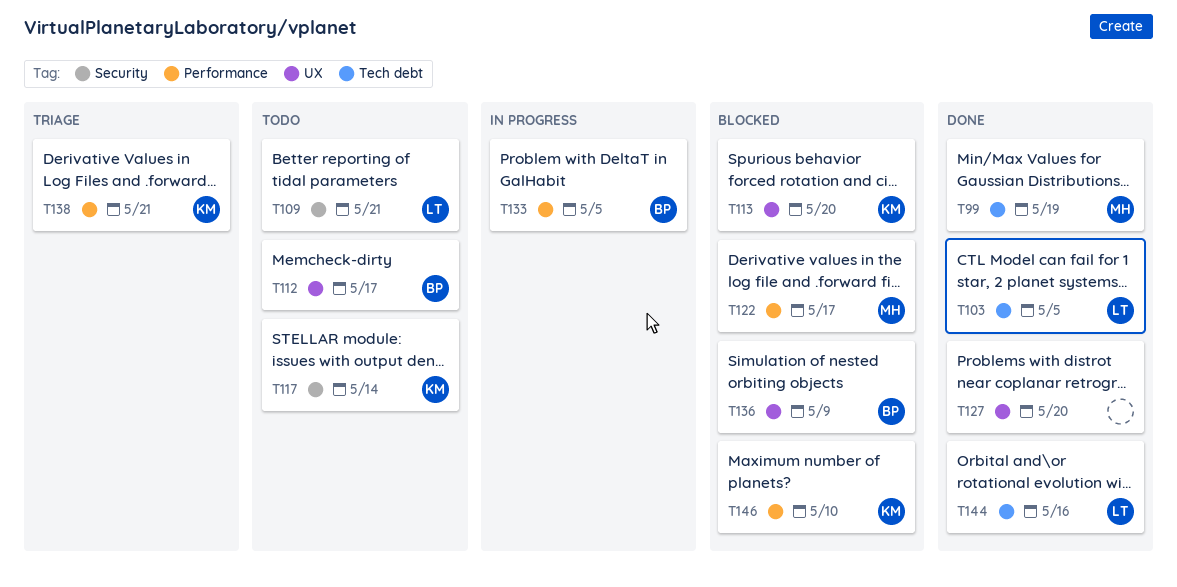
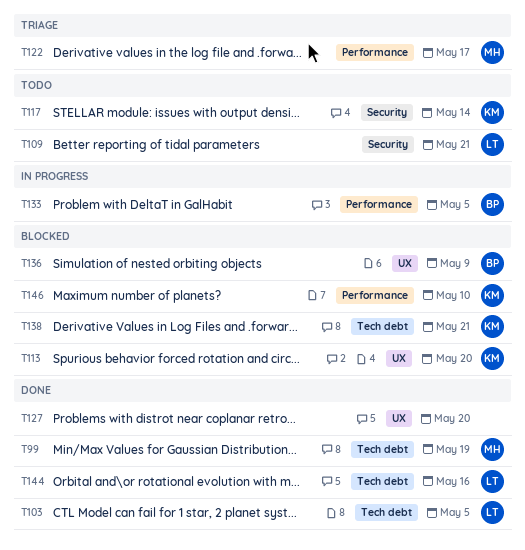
T112: present -> none
T122, status: Blocked -> Triage
T138, status: Triage -> Blocked
T138, label: Performance -> Tech debt

